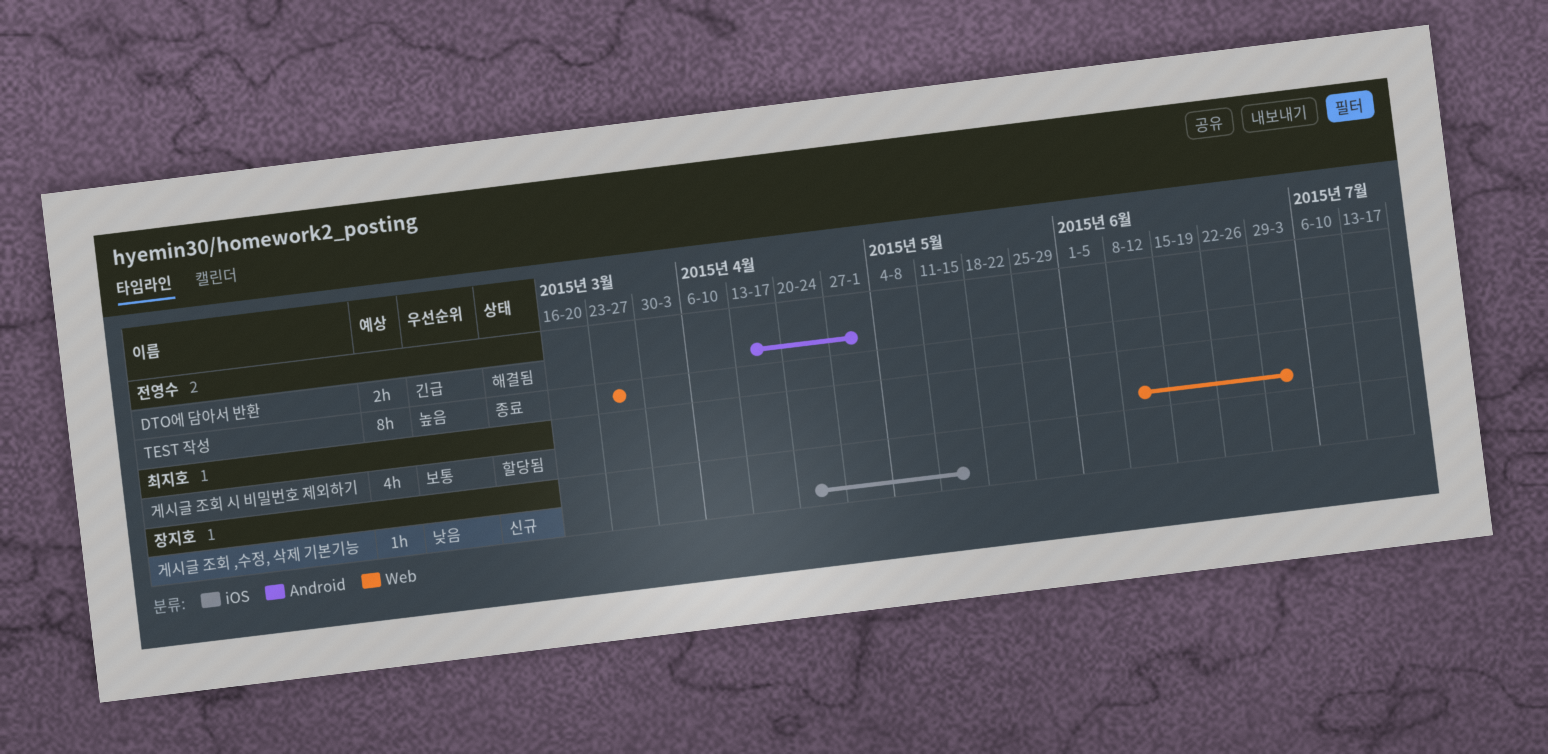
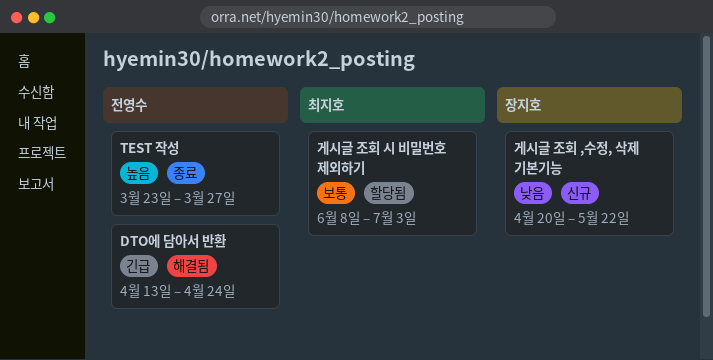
DTO에 담아서 반환, due: May 1 -> Apr 24
게시글 조회 ,수정, 삭제 기본기능, due: May 15 -> May 22

